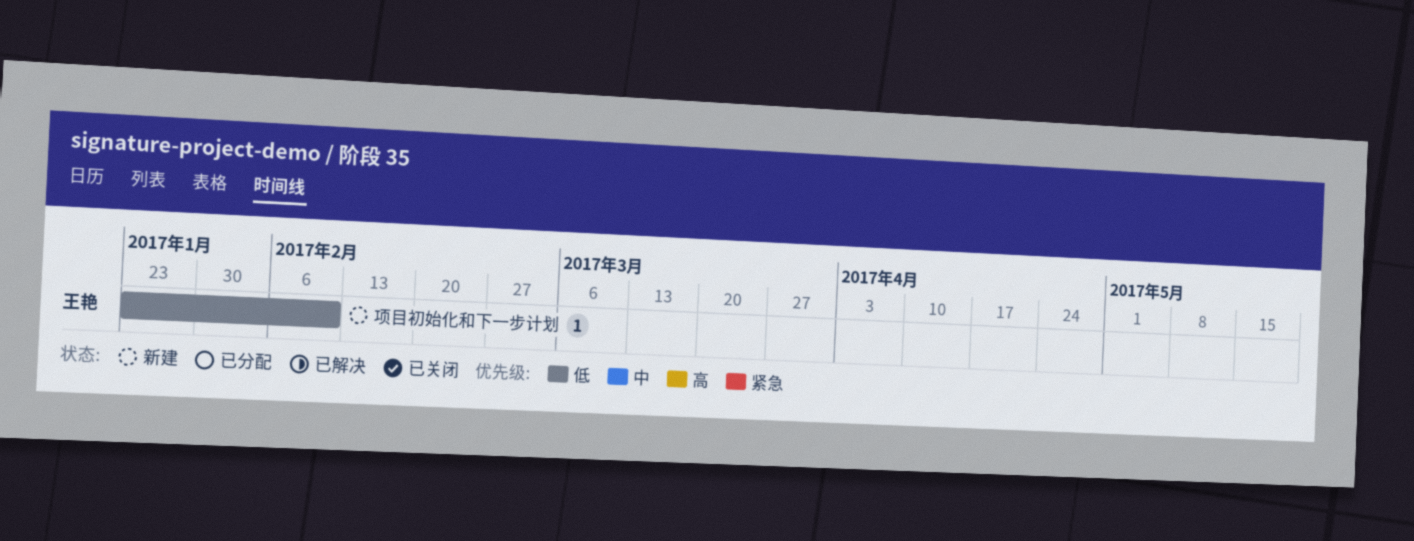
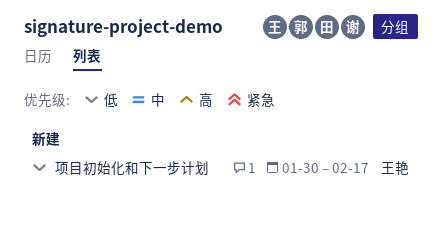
项目初始化和下一步计划, start: Jan 23 -> Jan 30
项目初始化和下一步计划, due: Feb 10 -> Feb 17

